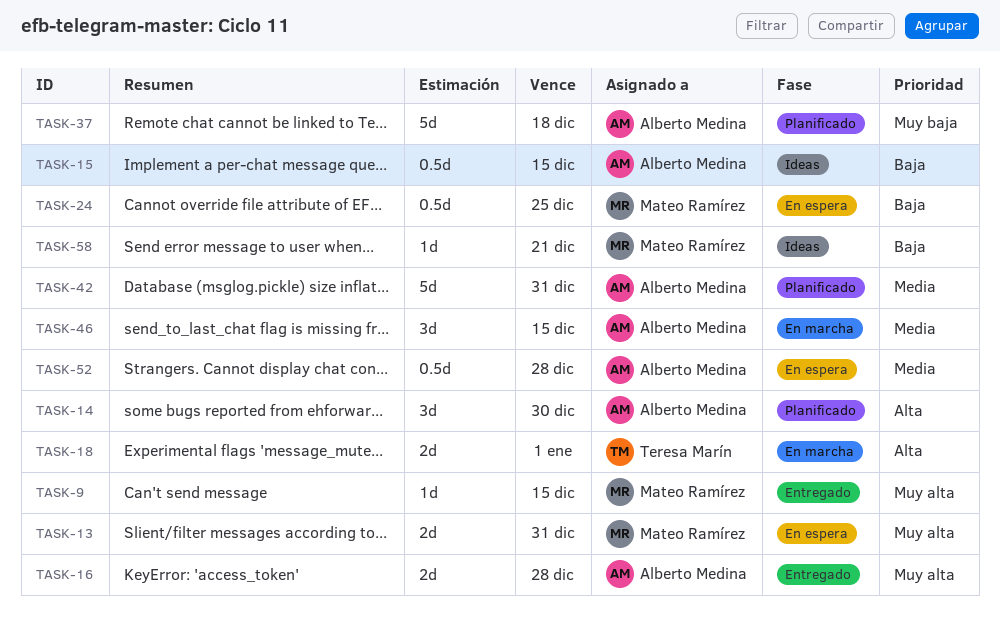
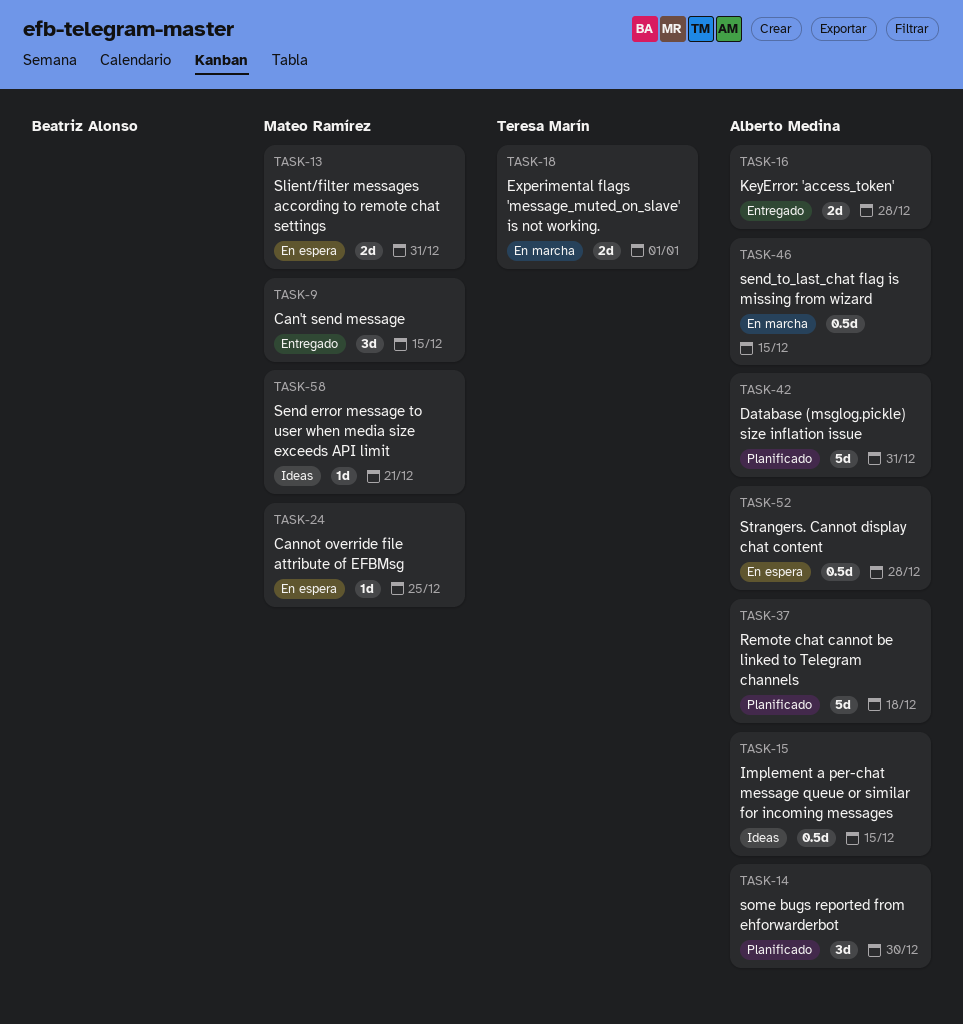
TASK-9, estimate: 1d -> 3d
TASK-24, estimate: 0.5d -> 1d
TASK-46, estimate: 3d -> 0.5d

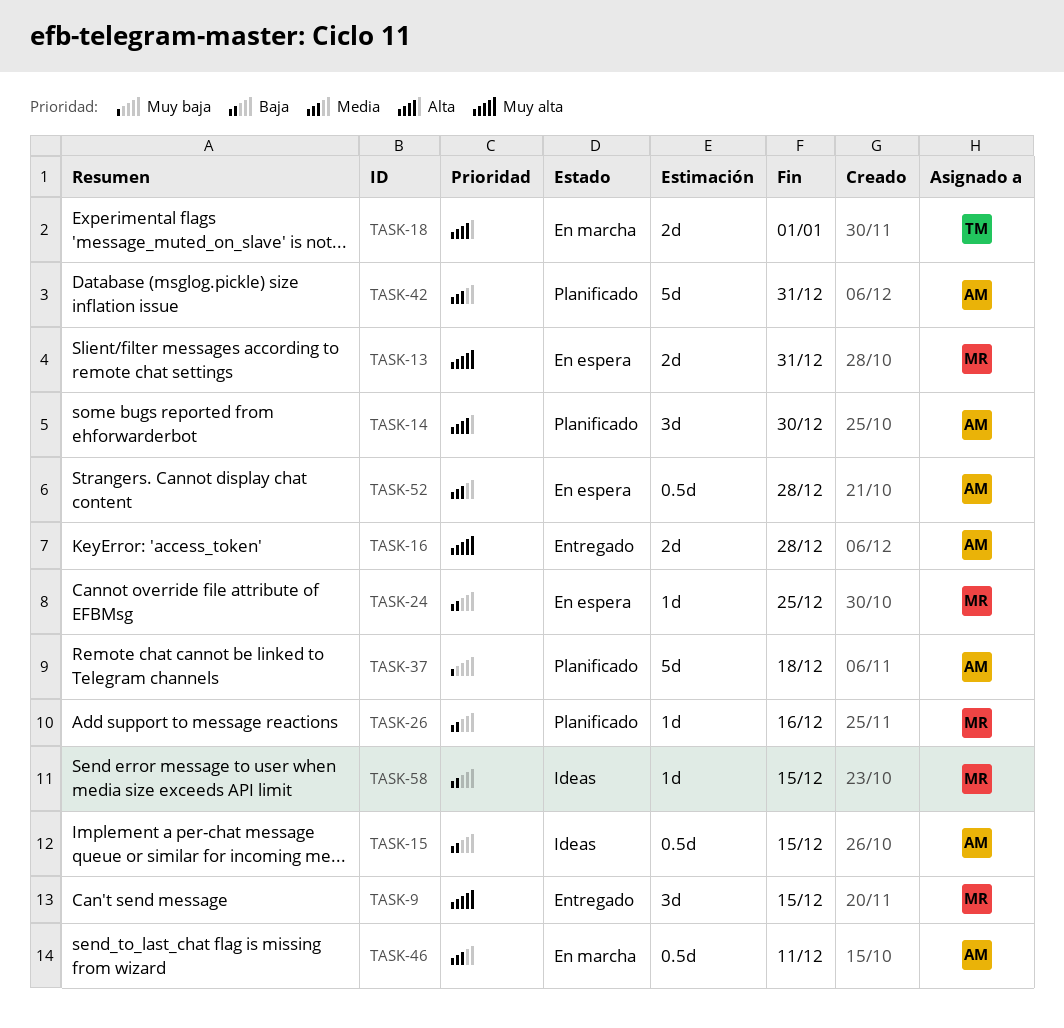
TASK-26: none -> present
TASK-46, due: Dec 15 -> Dec 11
TASK-58, due: Dec 21 -> Dec 15

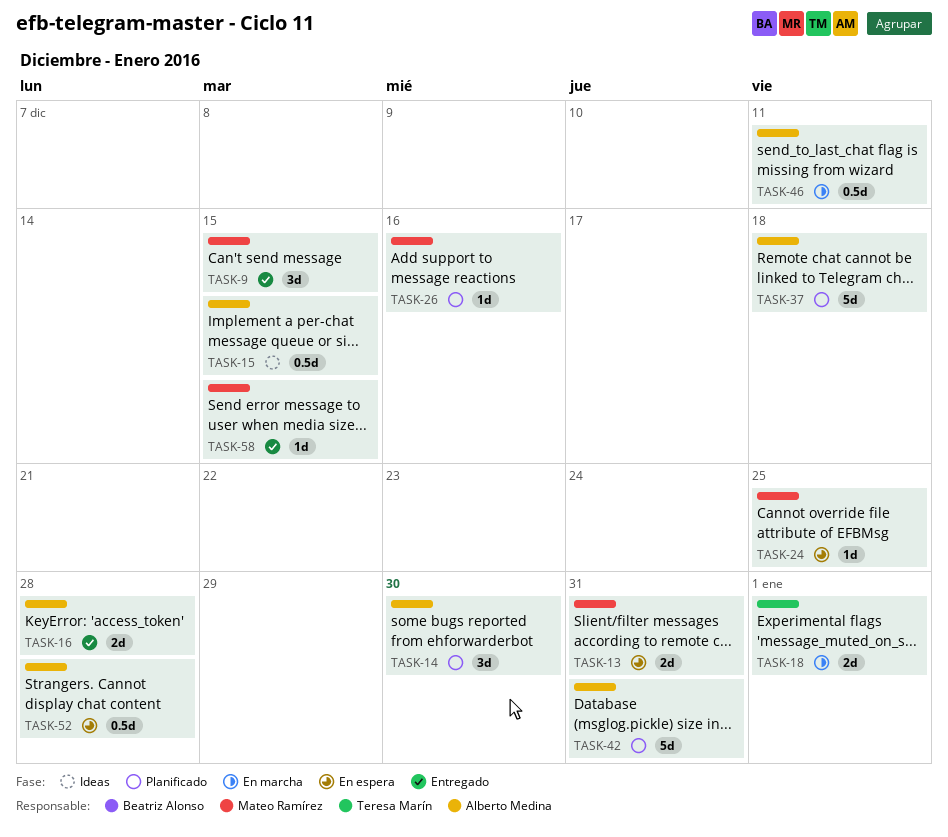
TASK-58, status: Ideas -> Entregado

